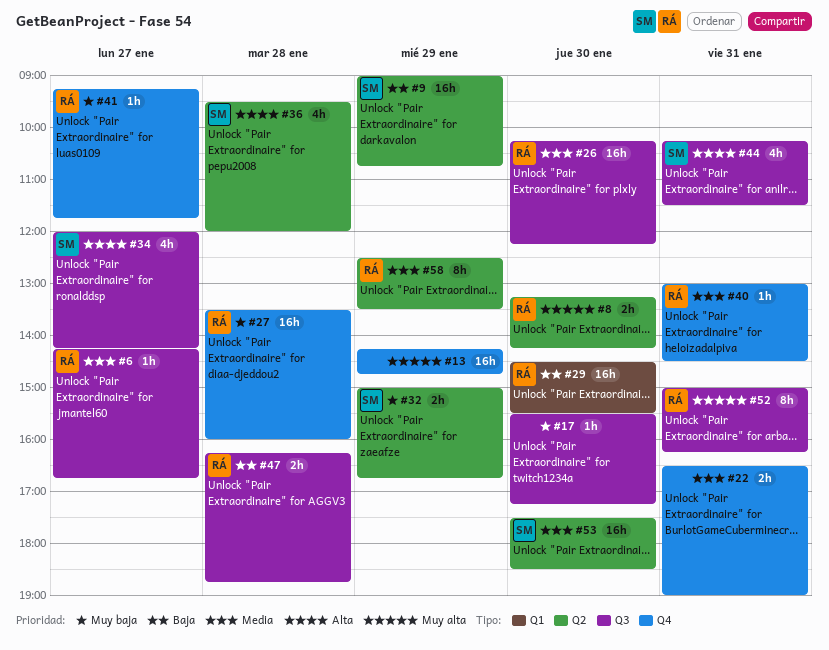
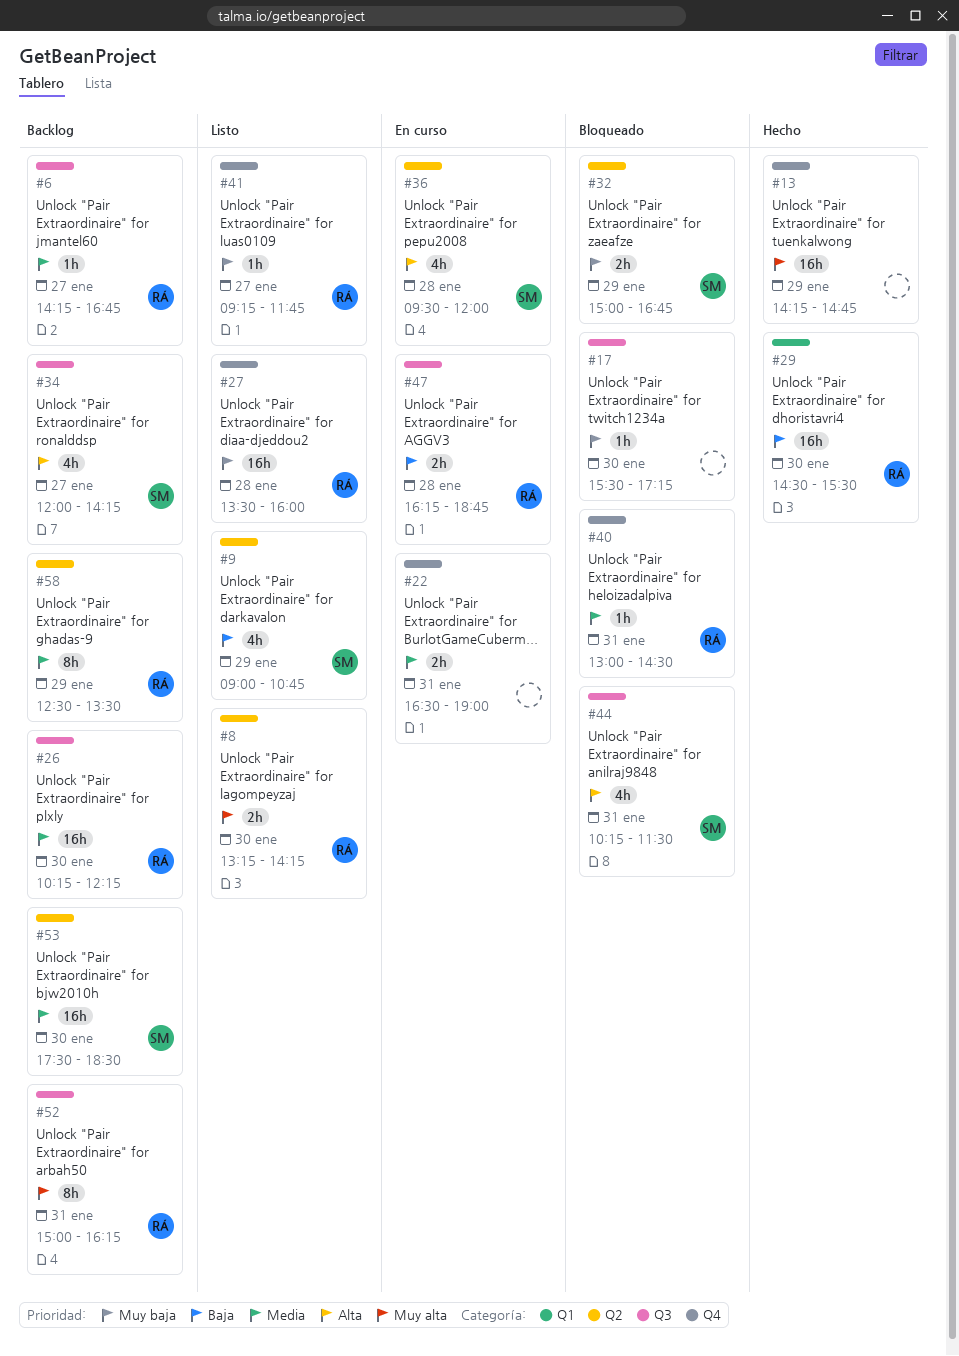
#9, estimate: 16h -> 4h

